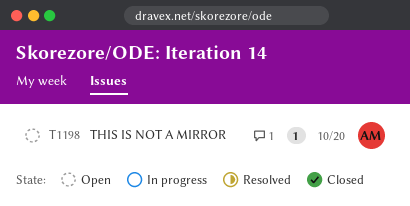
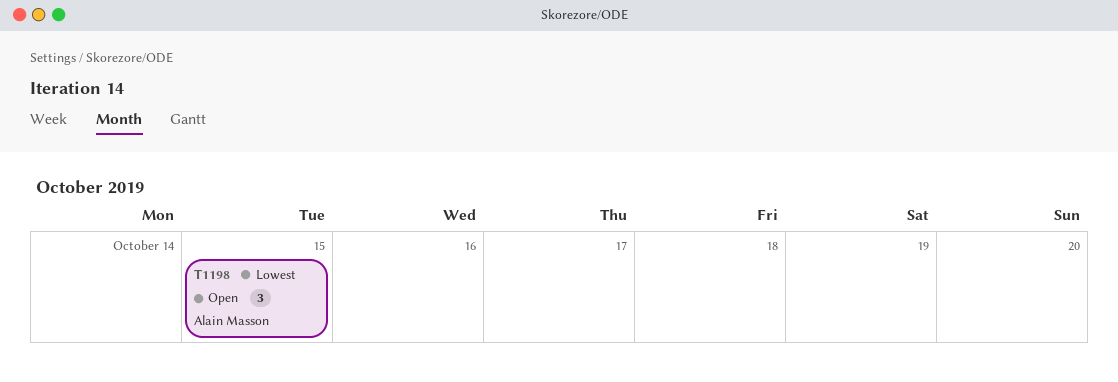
T1198, estimate: 1 -> 3
T1198, due: Oct 20 -> Oct 15

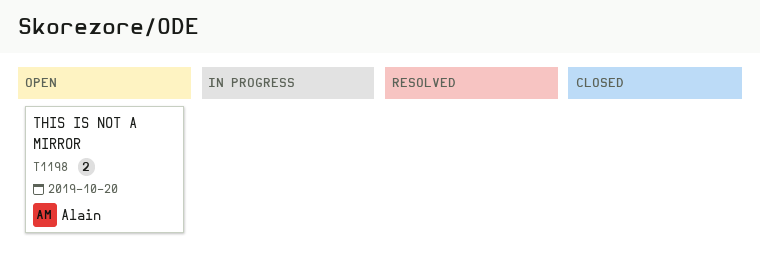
T1198, estimate: 3 -> 2
T1198, due: Oct 15 -> Oct 20

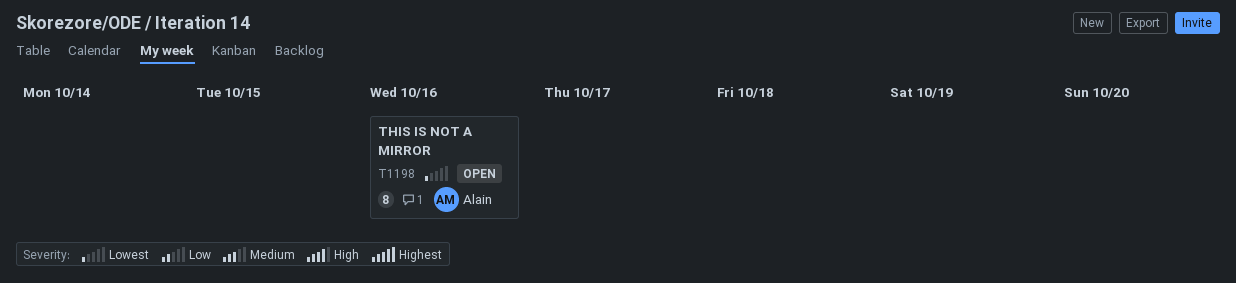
T1198, estimate: 2 -> 8
T1198, due: Oct 20 -> Oct 16

